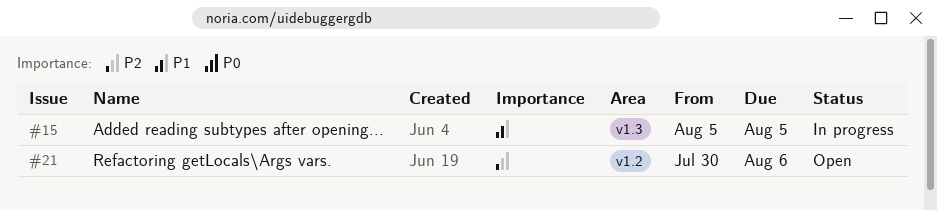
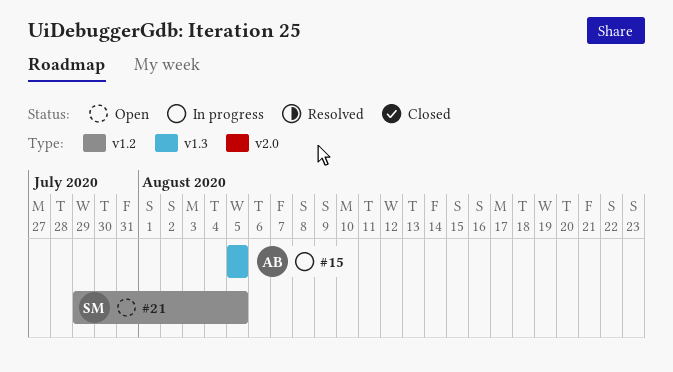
#21, start: Jul 30 -> Jul 29
#21, due: Aug 6 -> Aug 5

